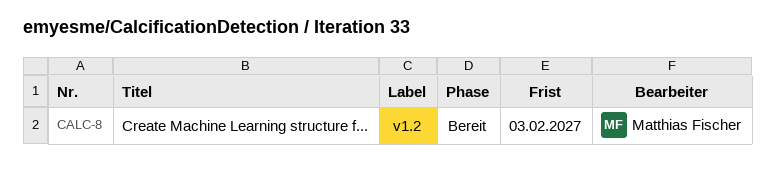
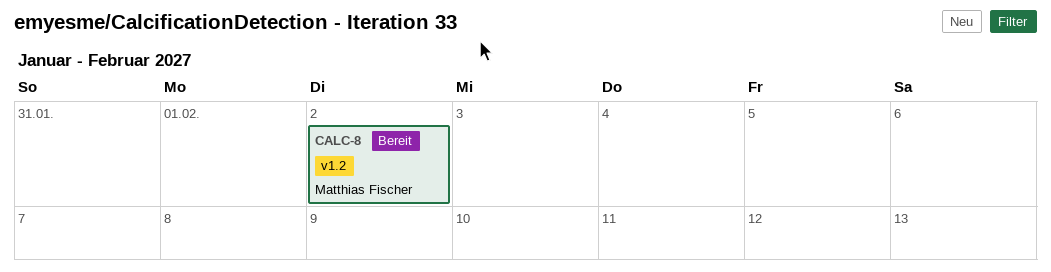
CALC-8, due: Feb 3 -> Feb 2

